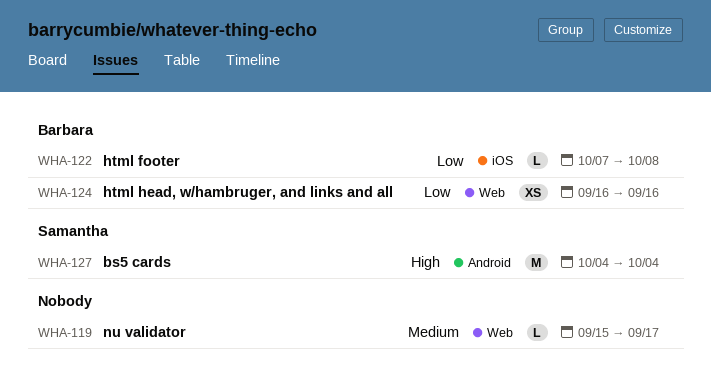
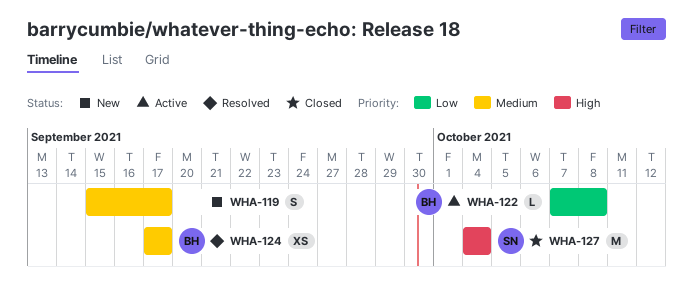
WHA-119, estimate: L -> S
WHA-124, priority: Low -> Medium
WHA-124, start: Sep 16 -> Sep 17
WHA-124, due: Sep 16 -> Sep 17

